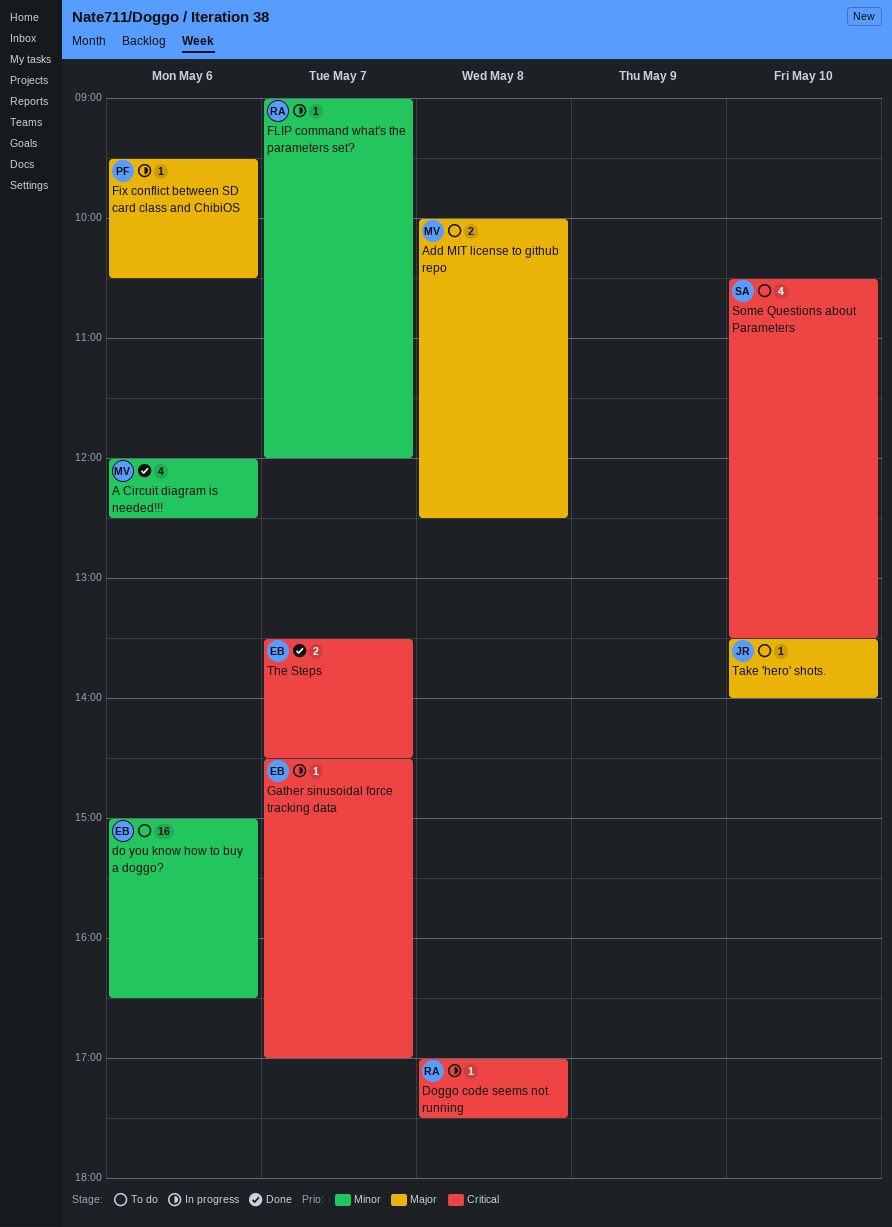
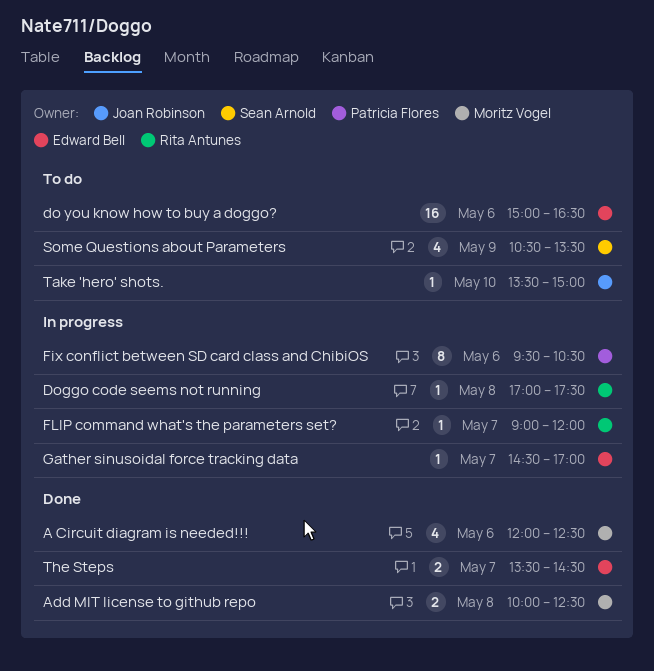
Add MIT license to github repo, status: To do -> Done
Fix conflict between SD card class and ChibiOS, estimate: 1 -> 8
Some Questions about Parameters, day: May 10 -> May 9
Take 'hero' shots., ends: 14:00 -> 15:00

